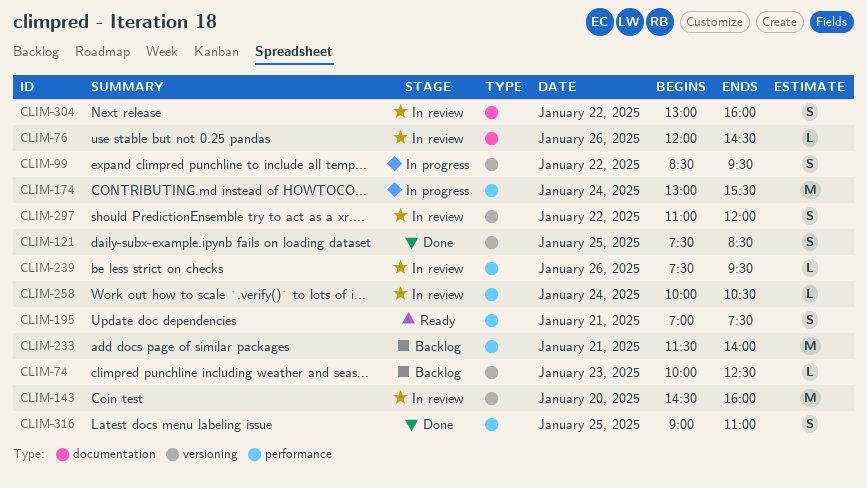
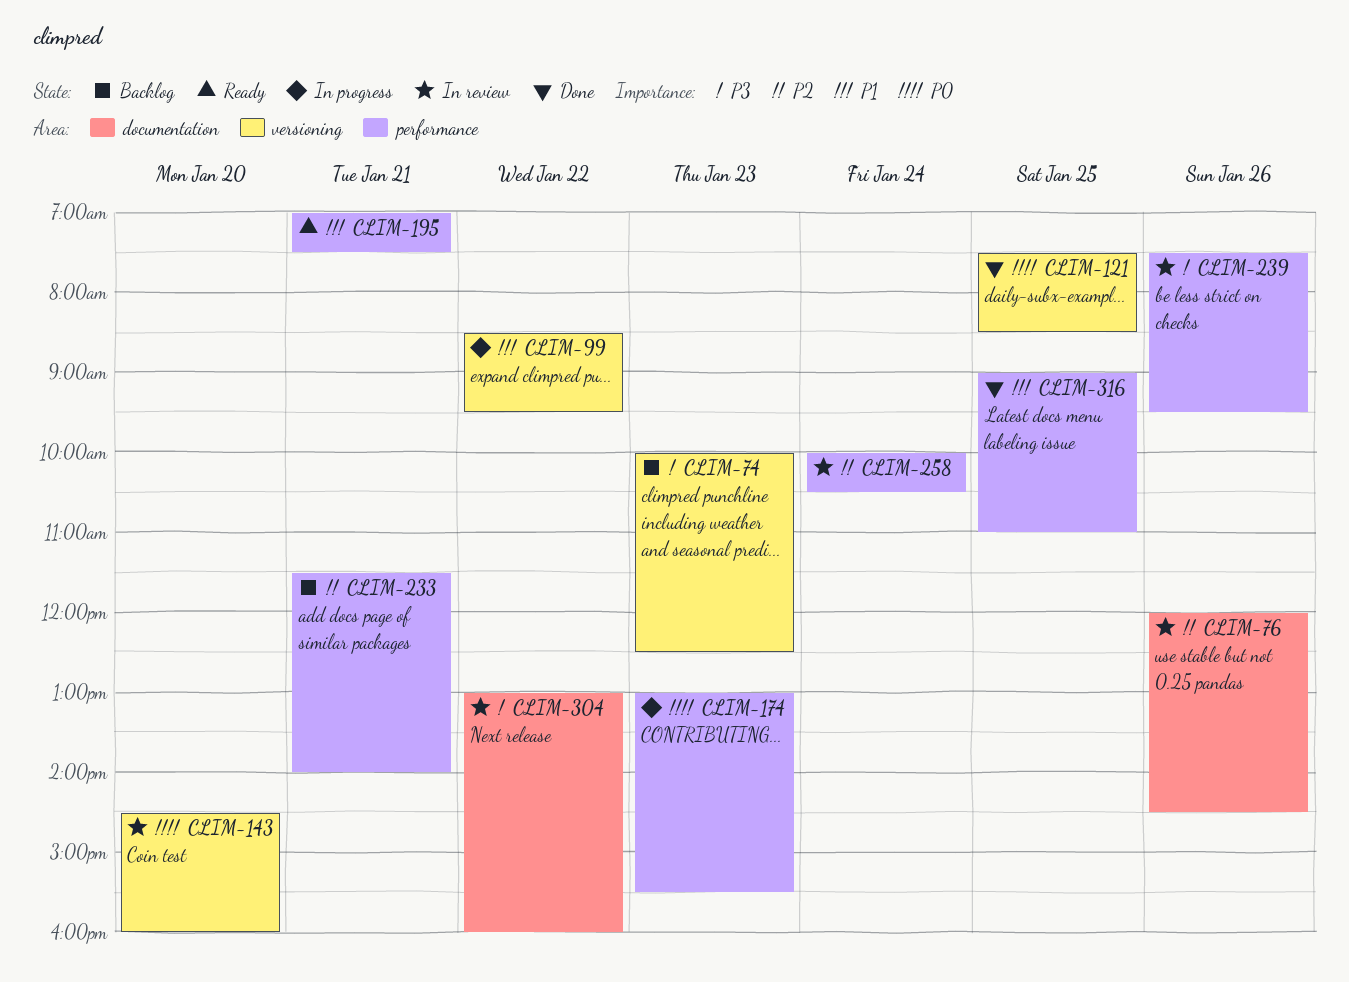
CLIM-174, day: Jan 24 -> Jan 23
CLIM-297: present -> none

